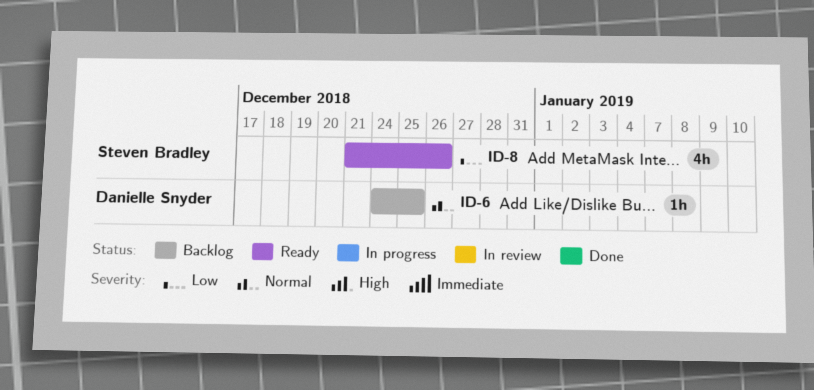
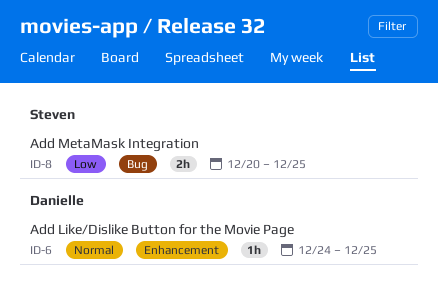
ID-8, estimate: 4h -> 2h
ID-8, start: Dec 21 -> Dec 20
ID-8, due: Dec 26 -> Dec 25

